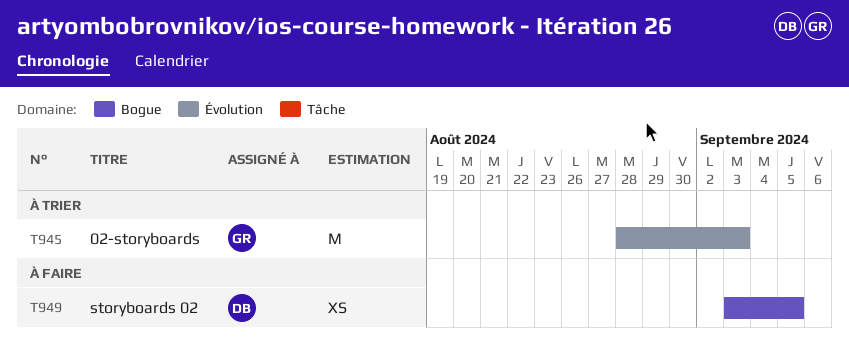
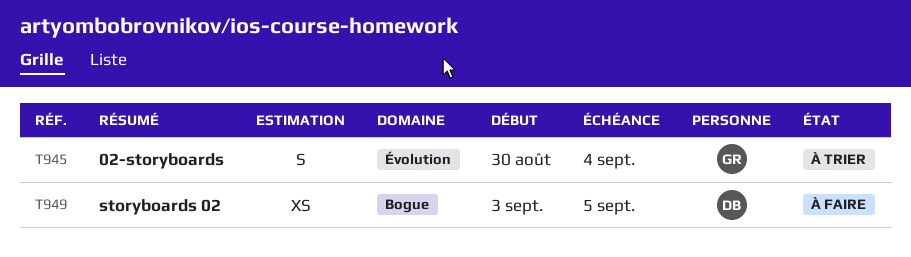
T945, estimate: M -> S
T945, start: Aug 28 -> Aug 30
T945, due: Sep 3 -> Sep 4

